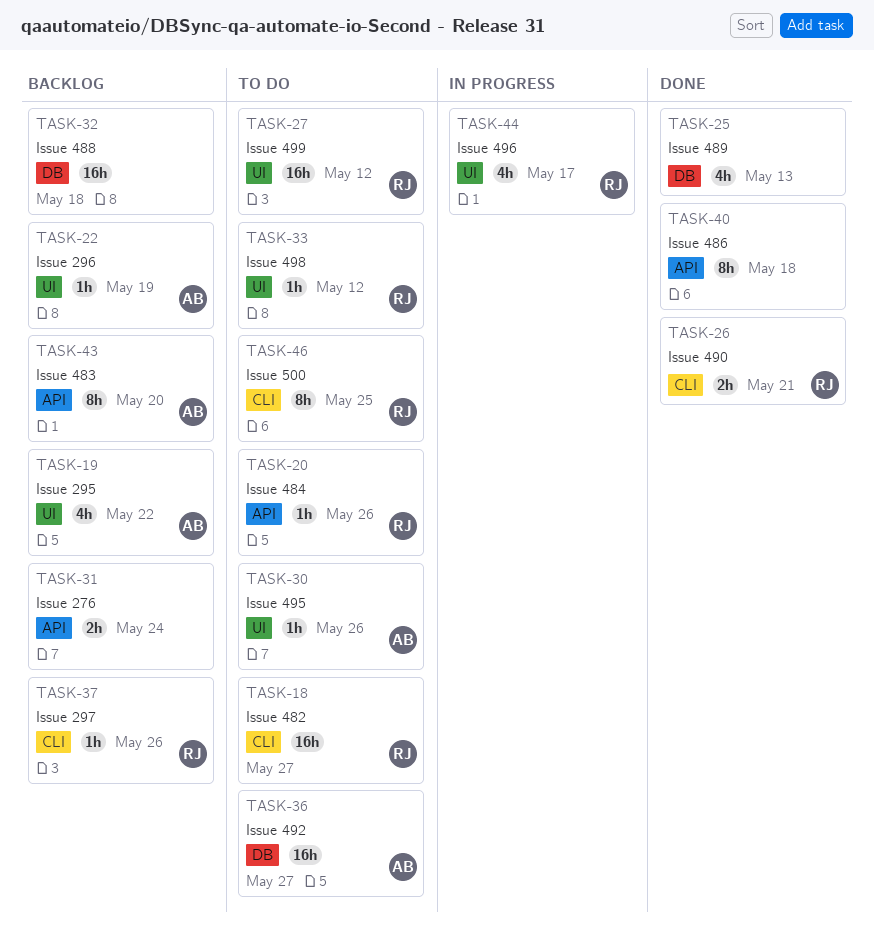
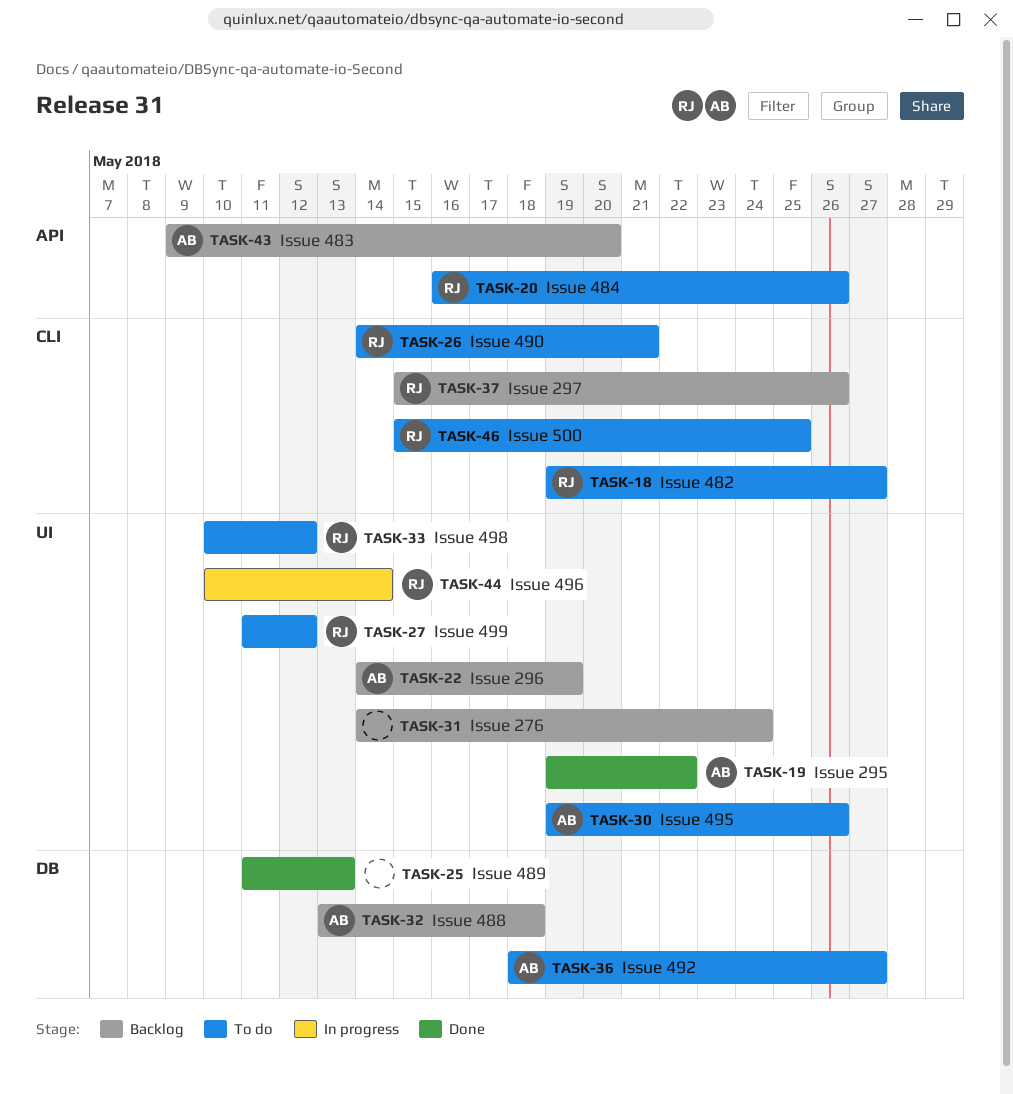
TASK-19, status: Backlog -> Done
TASK-26, status: Done -> To do
TASK-31, label: API -> UI
TASK-32, owner: none -> AB
TASK-40: present -> none
TASK-44, due: May 17 -> May 14

